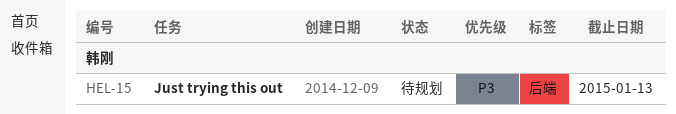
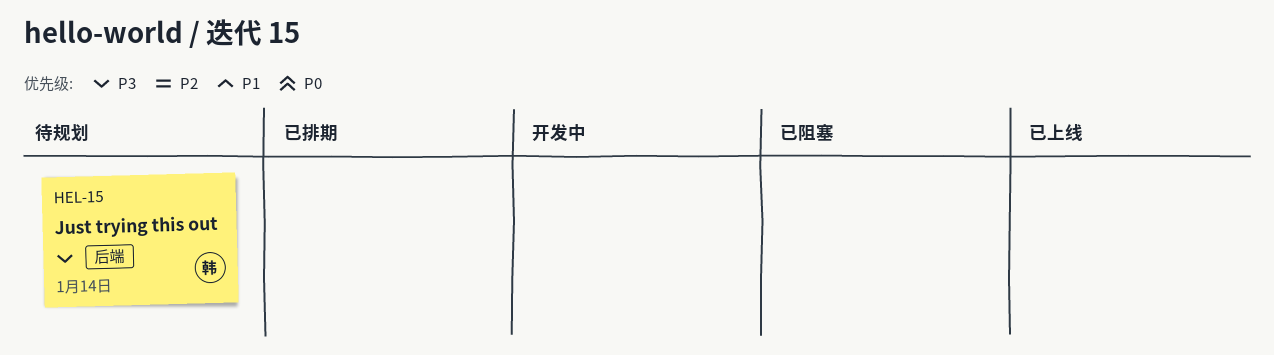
HEL-15, due: Jan 13 -> Jan 14

